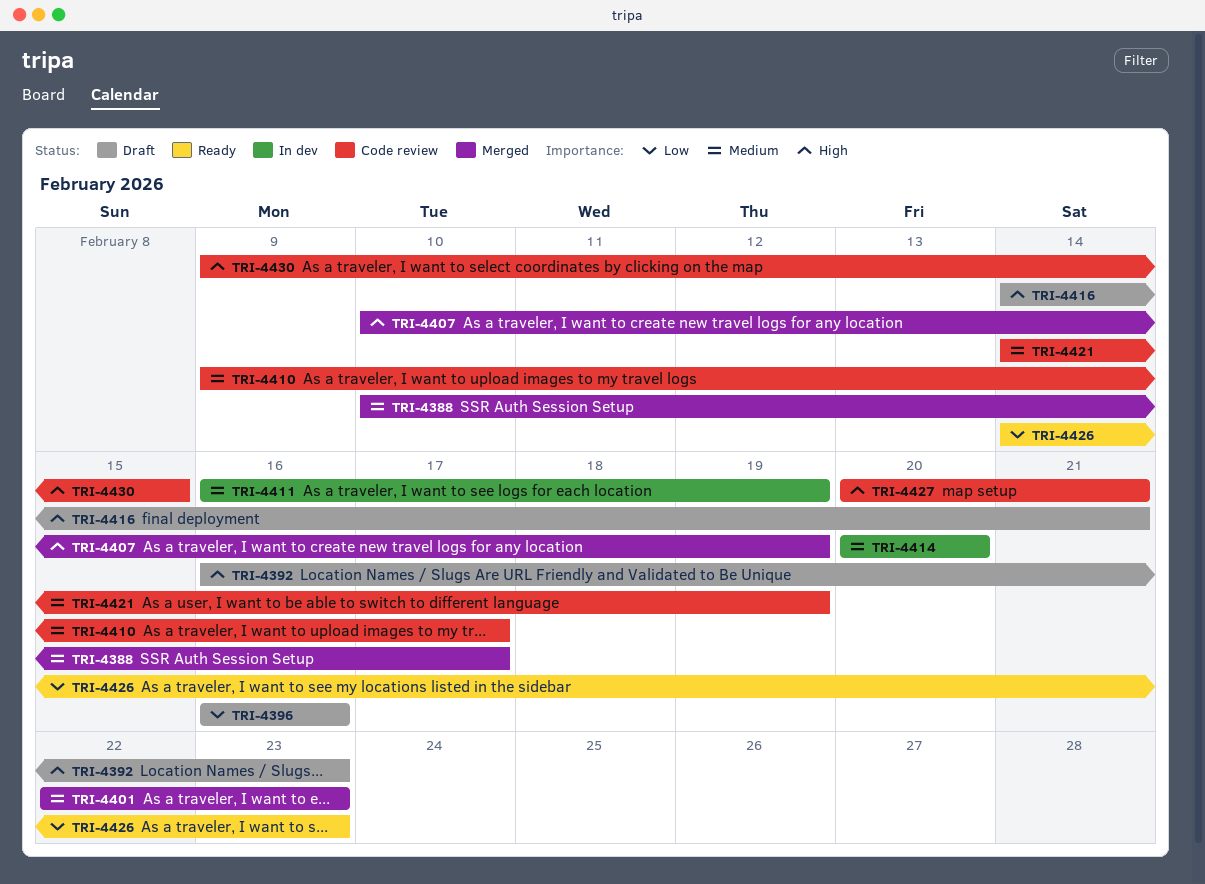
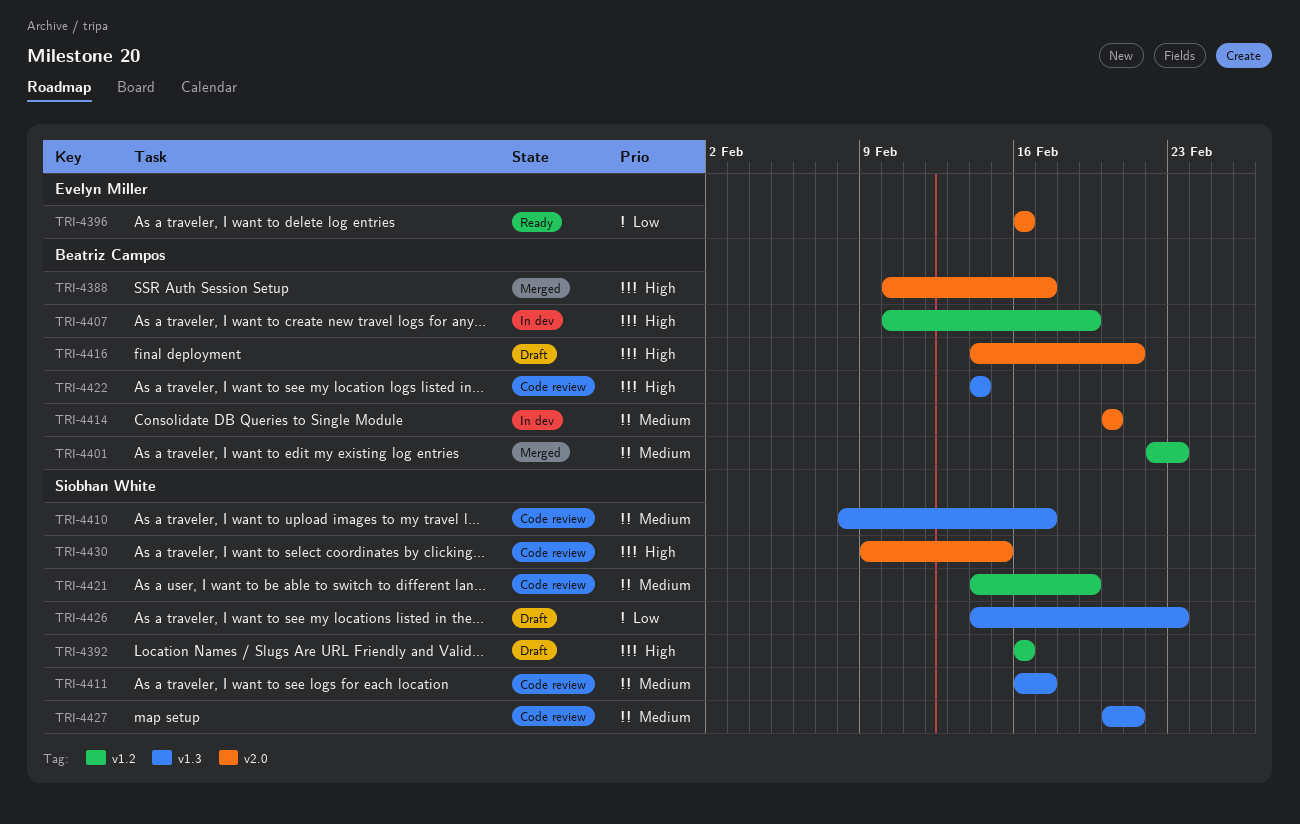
TRI-4388, priority: Medium -> High
TRI-4392, due: Feb 23 -> Feb 16
TRI-4396, status: Draft -> Ready
TRI-4407, status: Merged -> In dev
TRI-4410, start: Feb 9 -> Feb 8
TRI-4411, status: In dev -> Code review
TRI-4411, due: Feb 19 -> Feb 17
TRI-4422: none -> present
TRI-4426, status: Ready -> Draft
TRI-4427, priority: High -> Medium

